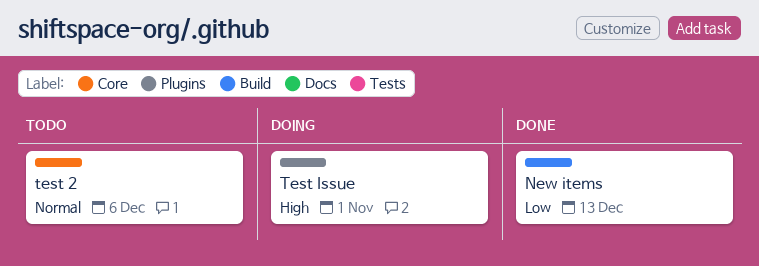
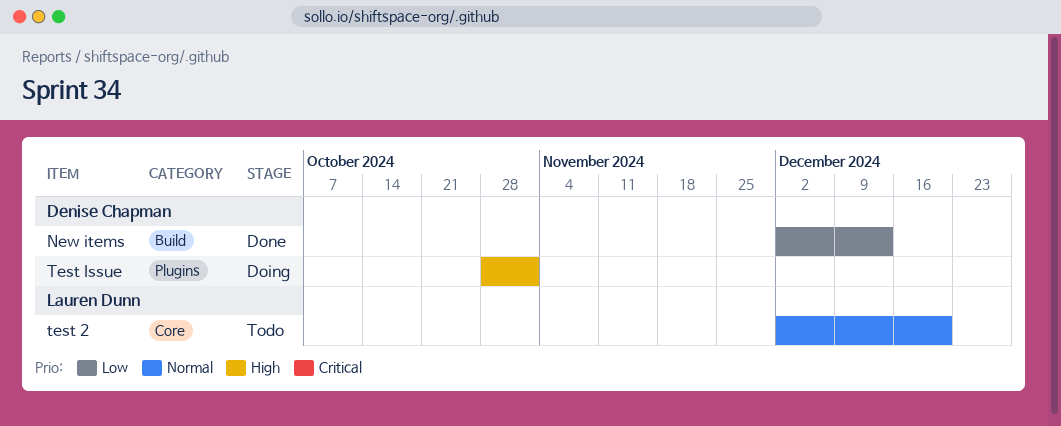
test 2, due: Dec 6 -> Dec 20

